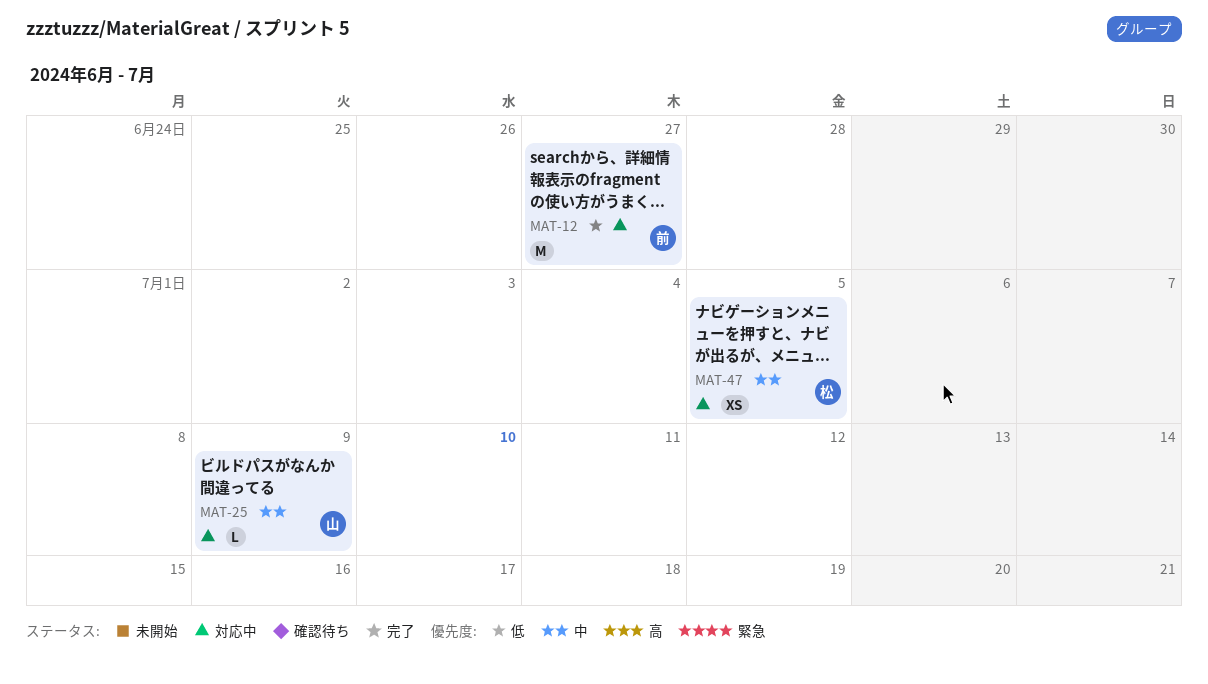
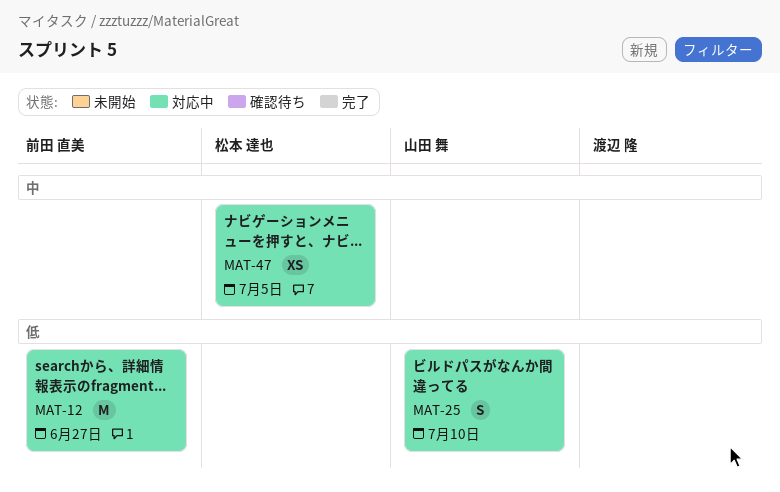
MAT-25, priority: 中 -> 低
MAT-25, estimate: L -> S
MAT-25, due: Jul 9 -> Jul 10

